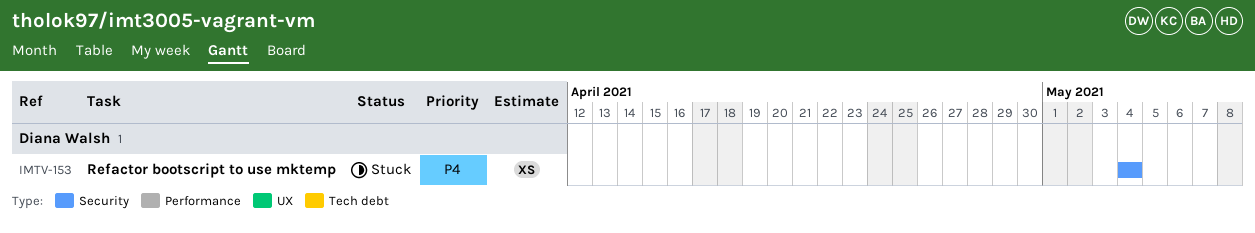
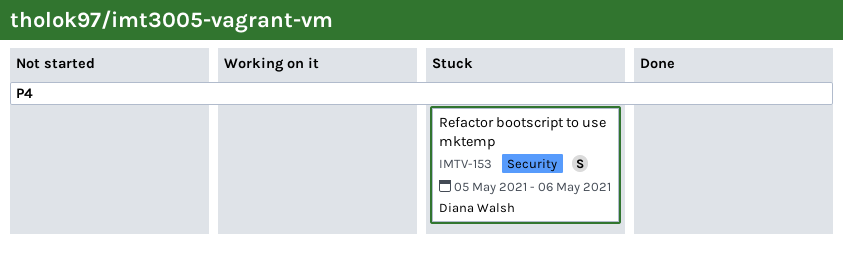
IMTV-153, estimate: XS -> S
IMTV-153, start: May 4 -> May 5
IMTV-153, due: May 4 -> May 6

